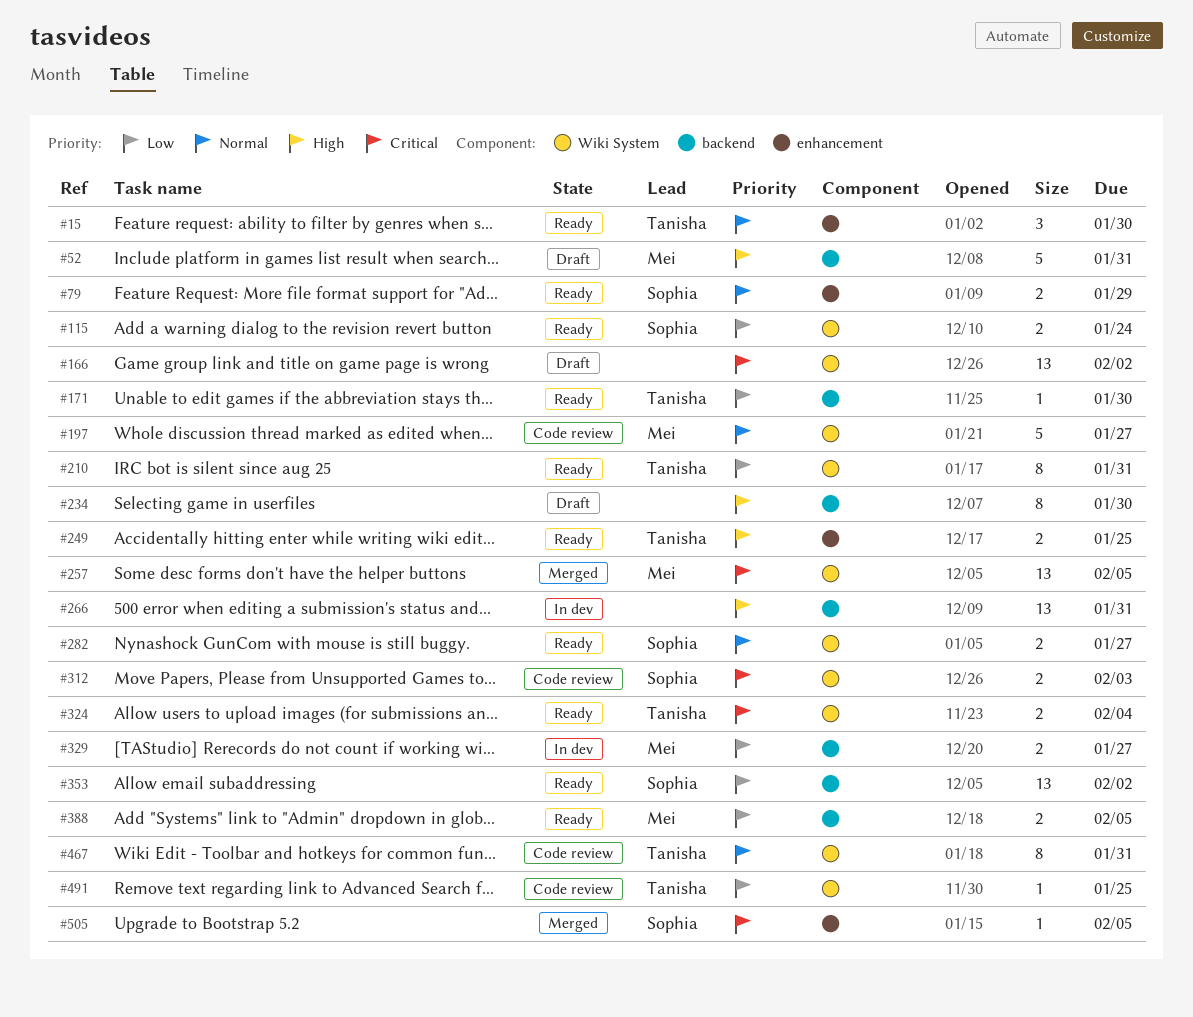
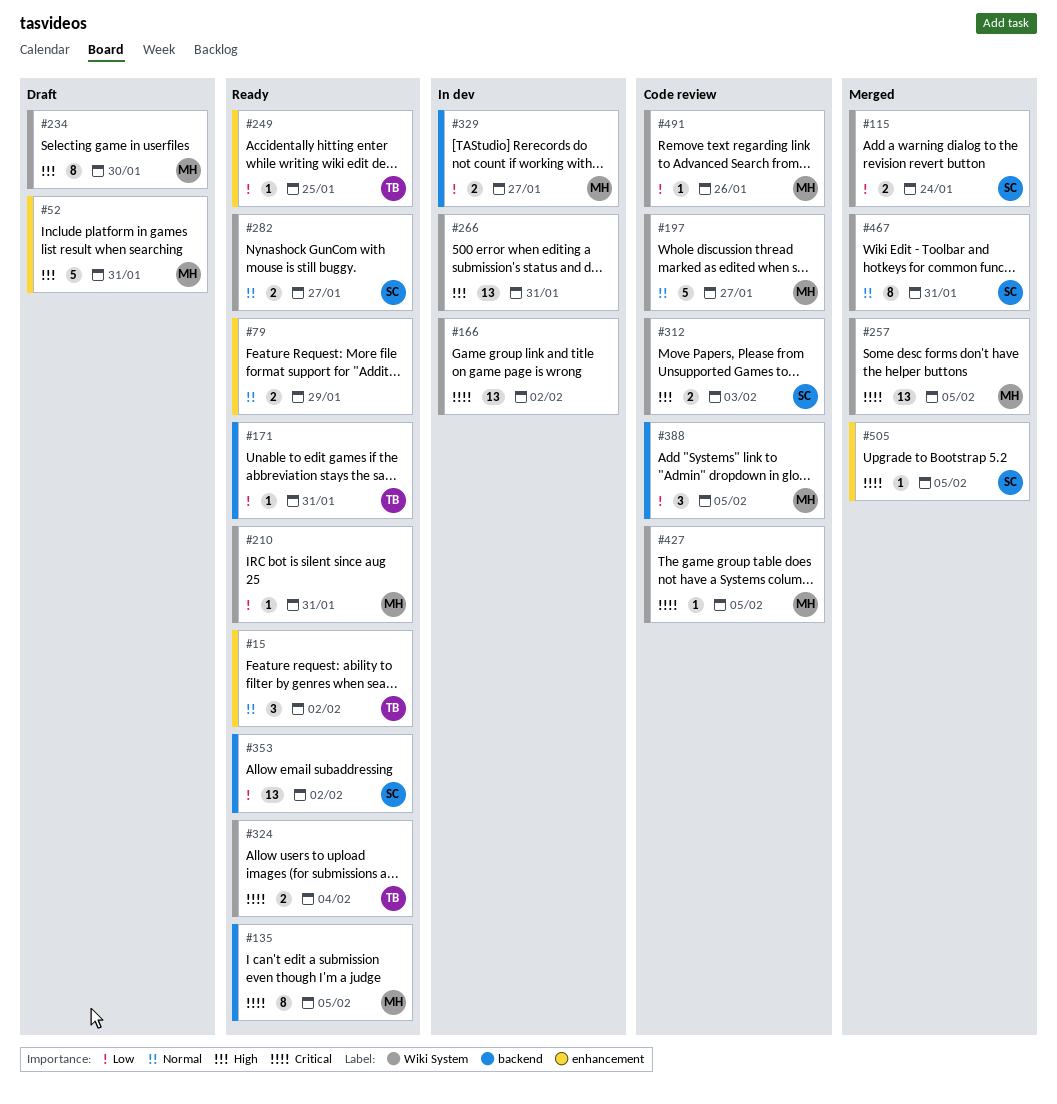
#15, due: Jan 30 -> Feb 2
#52, label: backend -> enhancement
#79, owner: Sophia -> none
#115, status: Ready -> Merged
#135: none -> present
#166, status: Draft -> In dev
#171, due: Jan 30 -> Jan 31
#210, owner: Tanisha -> Mei
#210, estimate: 8 -> 1
#234, owner: none -> Mei
#234, label: backend -> Wiki System
#249, priority: High -> Low
#249, estimate: 2 -> 1
#266, label: backend -> Wiki System
#312, priority: Critical -> High
#388, status: Ready -> Code review
#388, estimate: 2 -> 3
#427: none -> present
#467, status: Code review -> Merged
#467, owner: Tanisha -> Sophia
#491, owner: Tanisha -> Mei
#491, due: Jan 25 -> Jan 26

